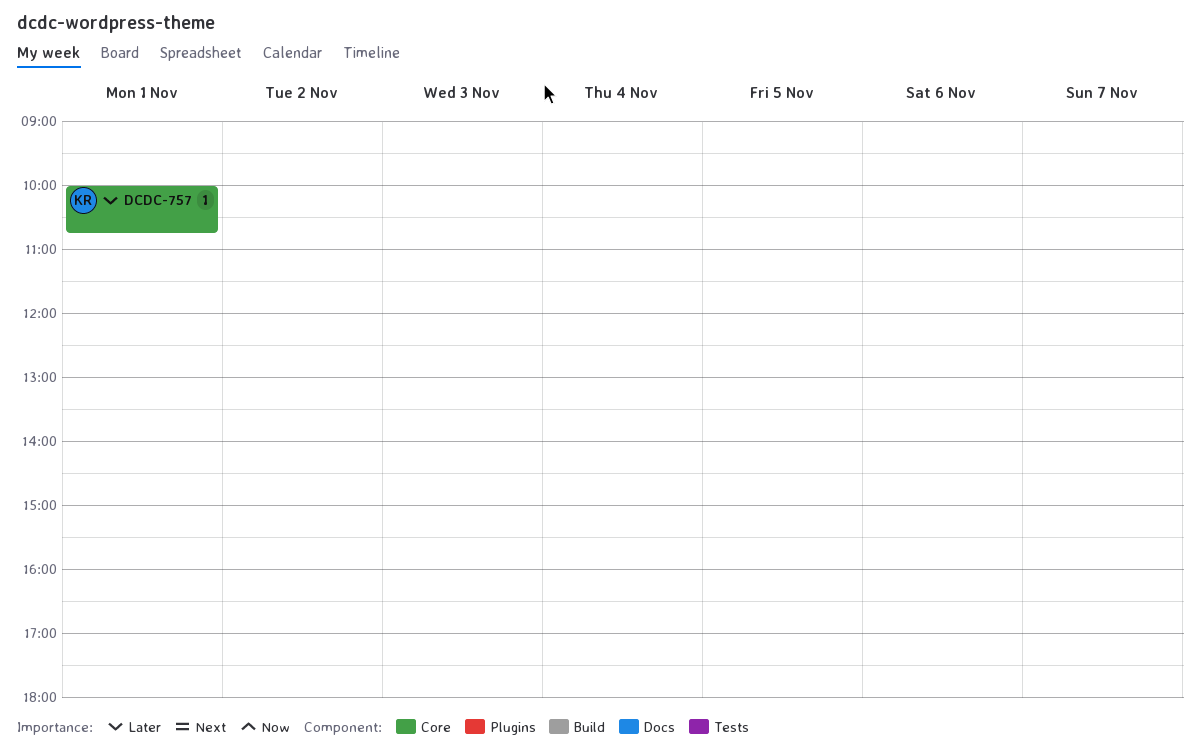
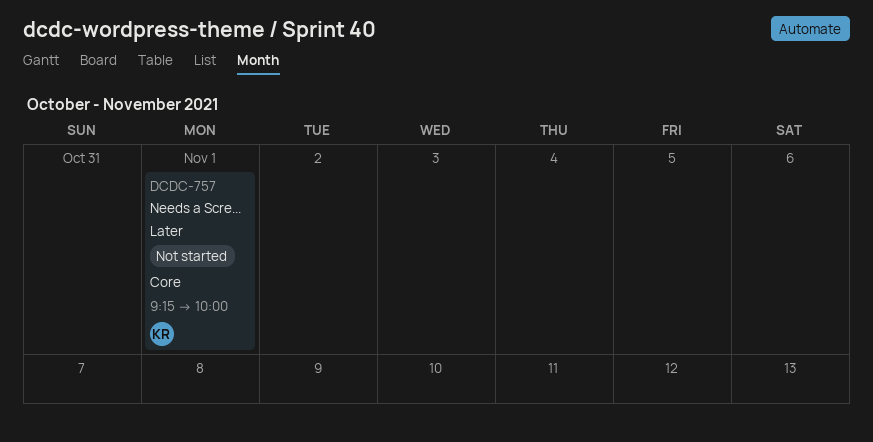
DCDC-757, begins: 10:00 -> 09:15
DCDC-757, ends: 10:45 -> 10:00

